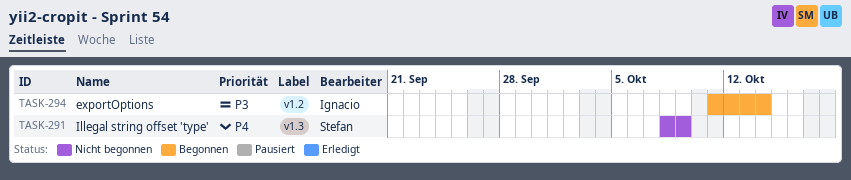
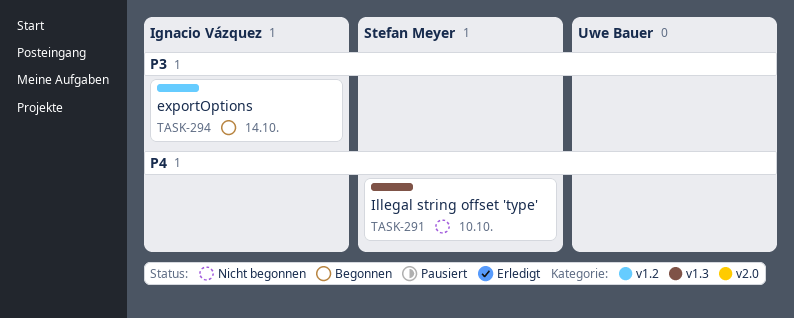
TASK-291, due: Oct 9 -> Oct 10

